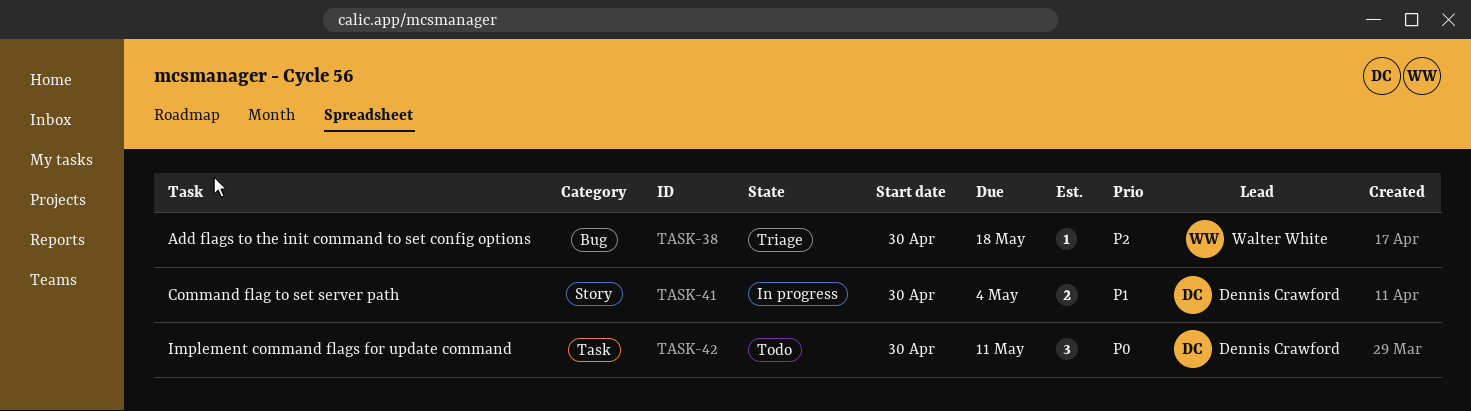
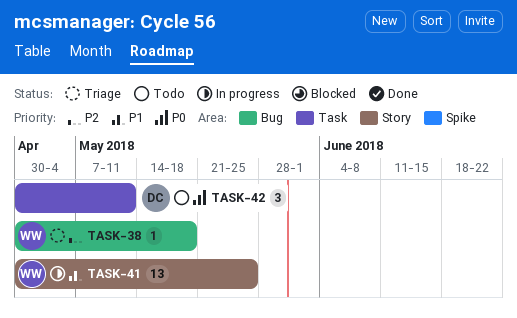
TASK-41, owner: Dennis Crawford -> Walter White
TASK-41, estimate: 2 -> 13
TASK-41, due: May 4 -> May 25

